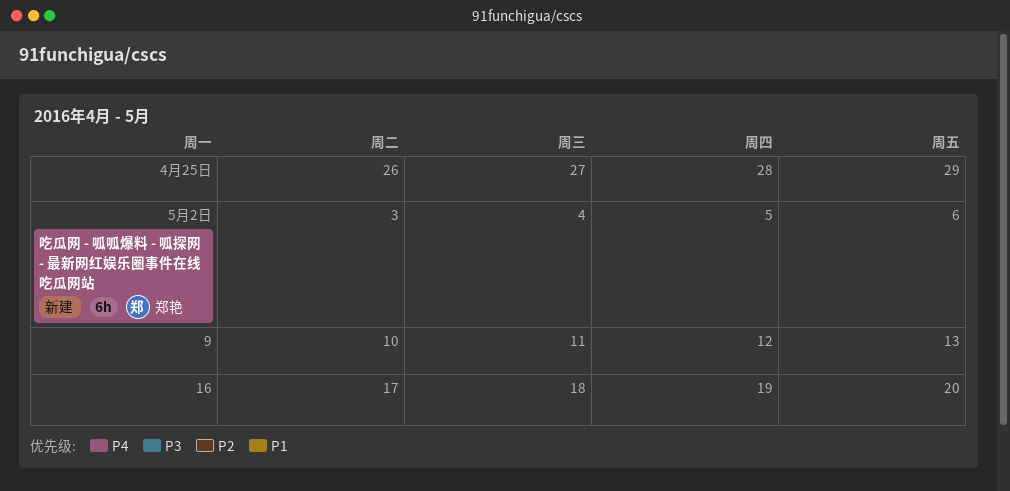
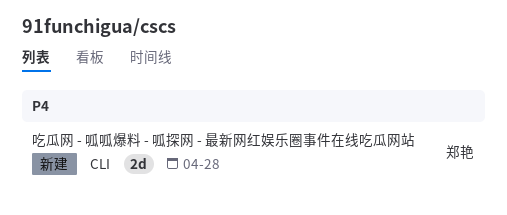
吃瓜网 - 呱呱爆料 - 呱探网 - 最新网红娱乐圈事件在线吃瓜网站, estimate: 6h -> 2d
吃瓜网 - 呱呱爆料 - 呱探网 - 最新网红娱乐圈事件在线吃瓜网站, due: May 2 -> Apr 28

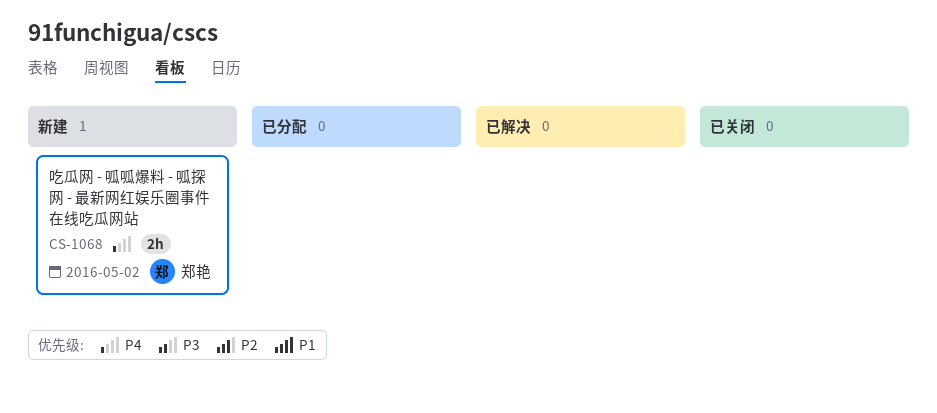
吃瓜网 - 呱呱爆料 - 呱探网 - 最新网红娱乐圈事件在线吃瓜网站, estimate: 2d -> 2h
吃瓜网 - 呱呱爆料 - 呱探网 - 最新网红娱乐圈事件在线吃瓜网站, due: Apr 28 -> May 2

